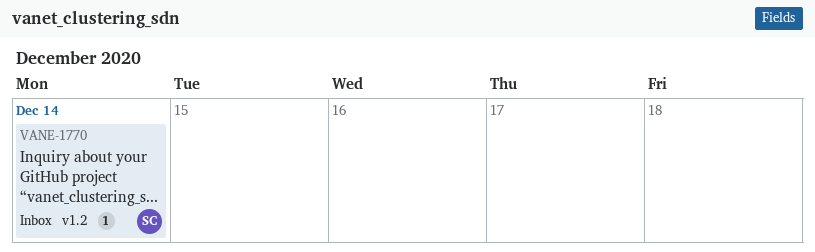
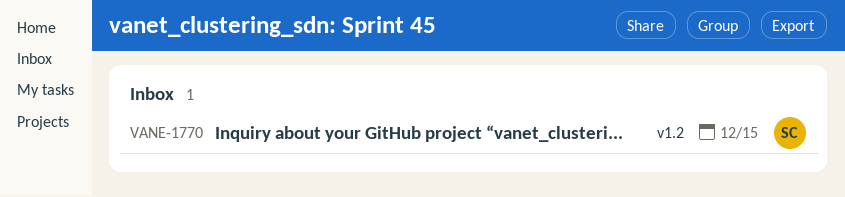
VANE-1770, due: Dec 14 -> Dec 15

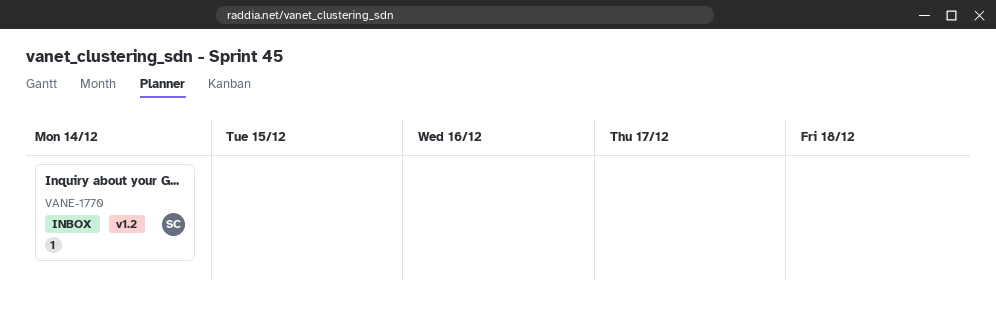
VANE-1770, due: Dec 15 -> Dec 14

